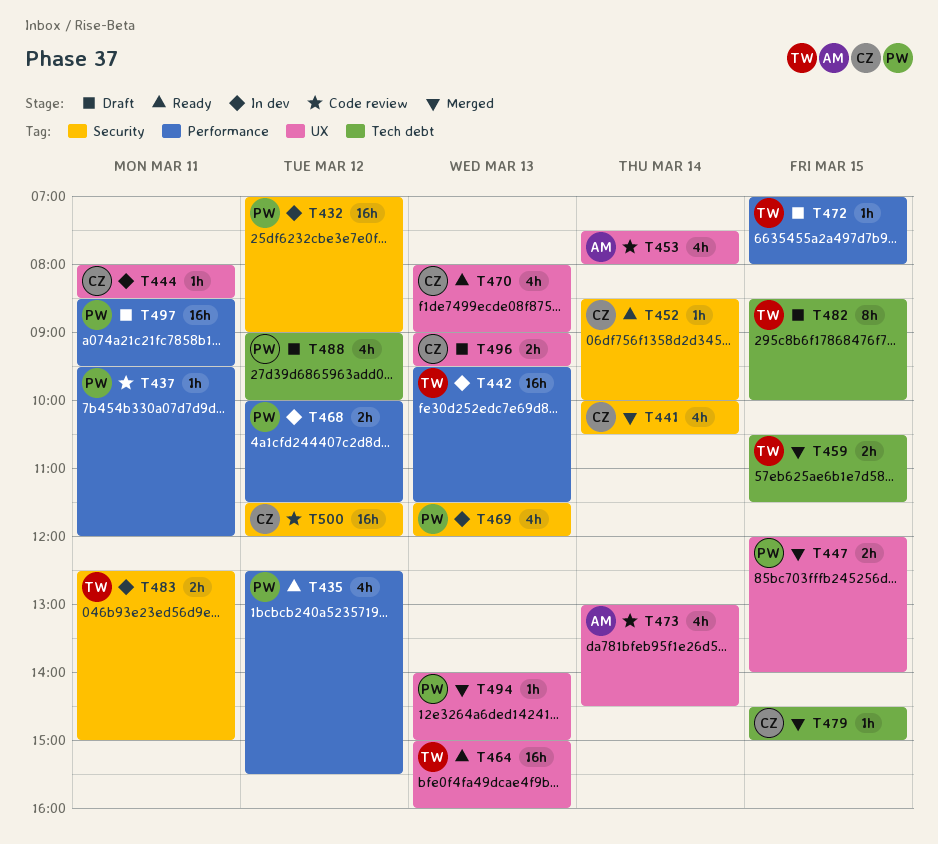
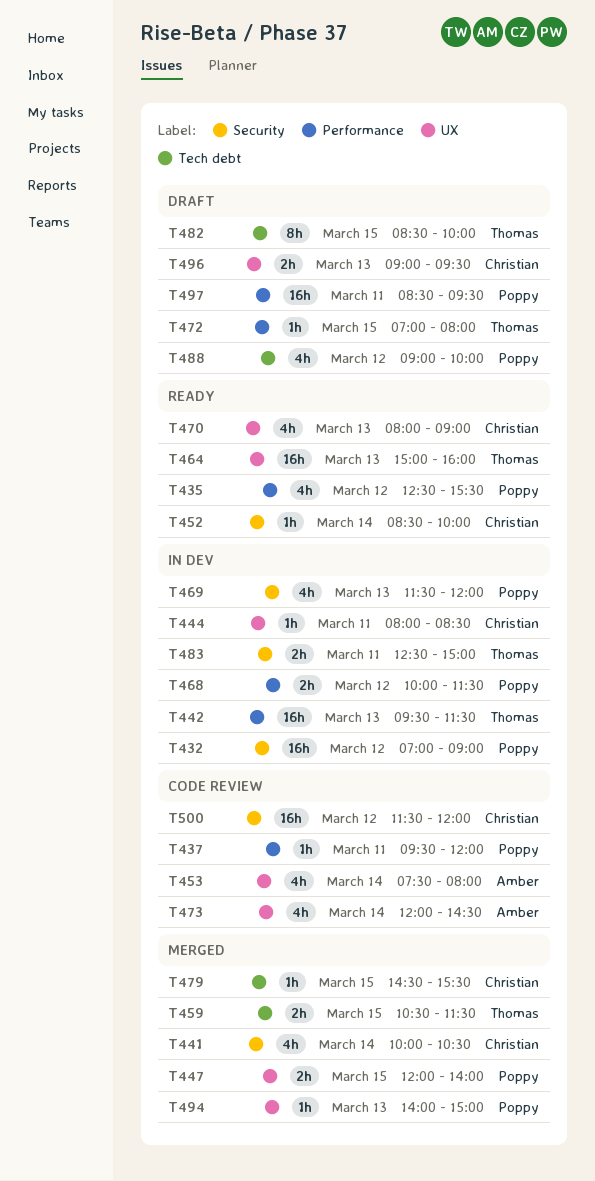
T473, begins: 13:00 -> 12:00
T479, ends: 15:00 -> 15:30

